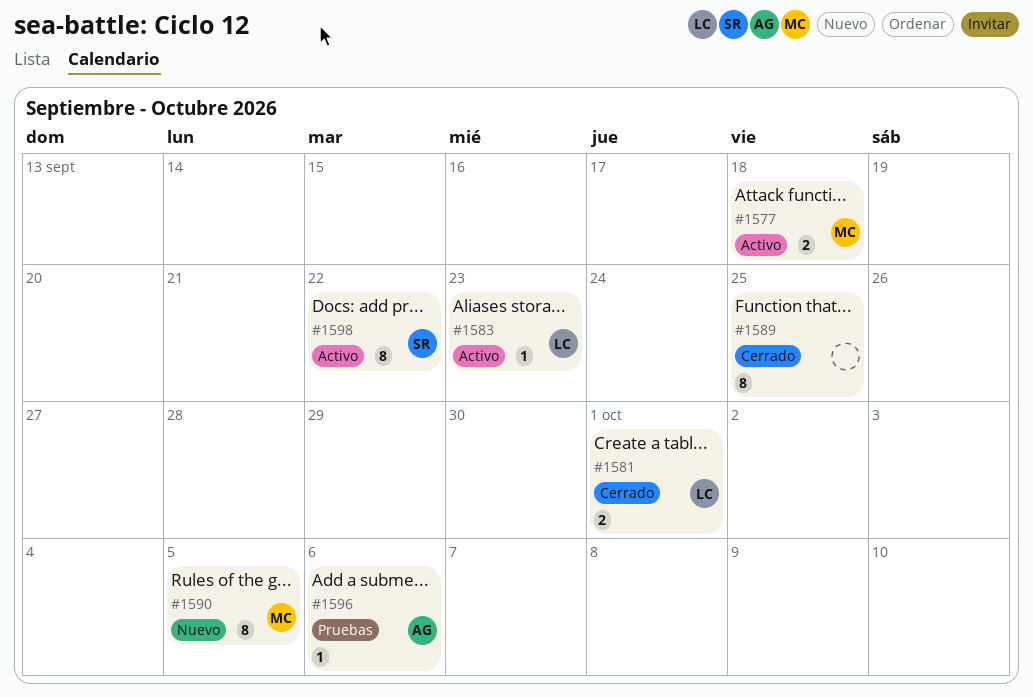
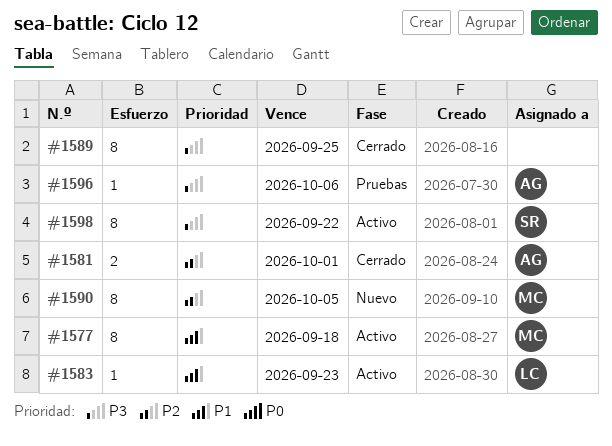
#1577, estimate: 2 -> 8
#1581, owner: LC -> AG

